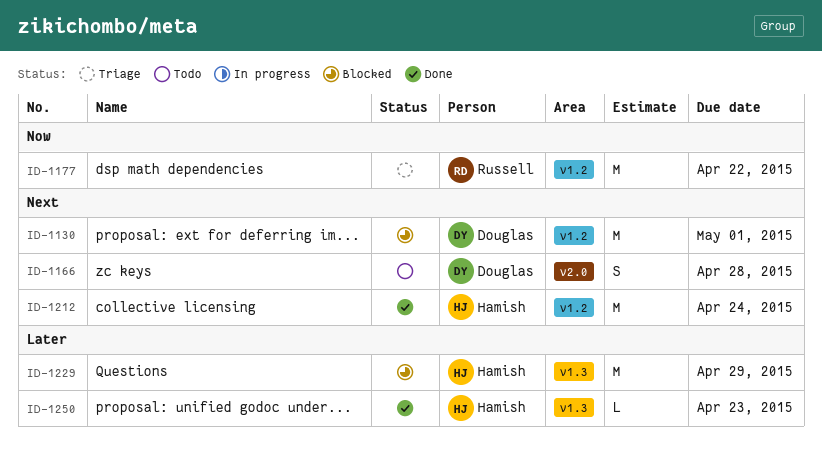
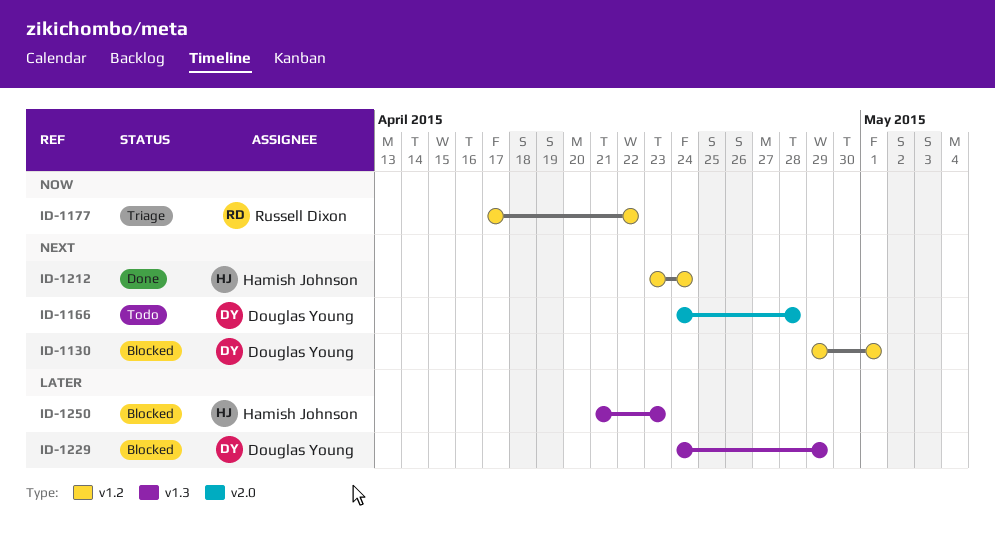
ID-1229, owner: Hamish Johnson -> Douglas Young
ID-1250, status: Done -> Blocked

